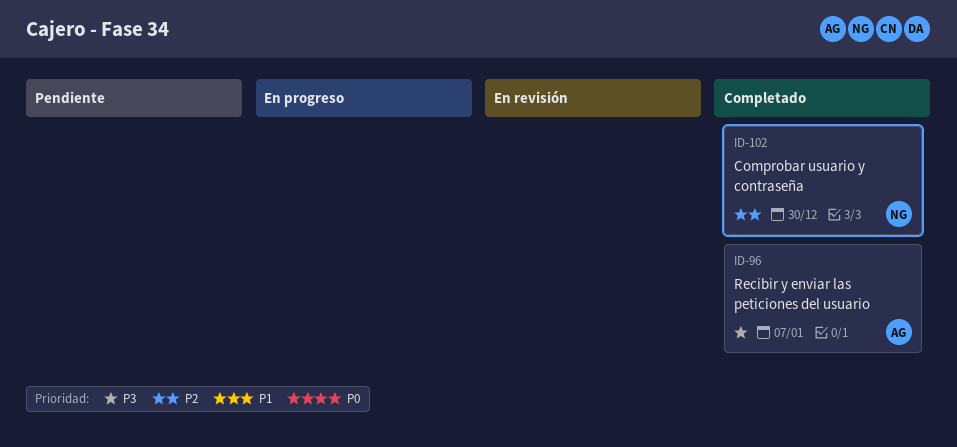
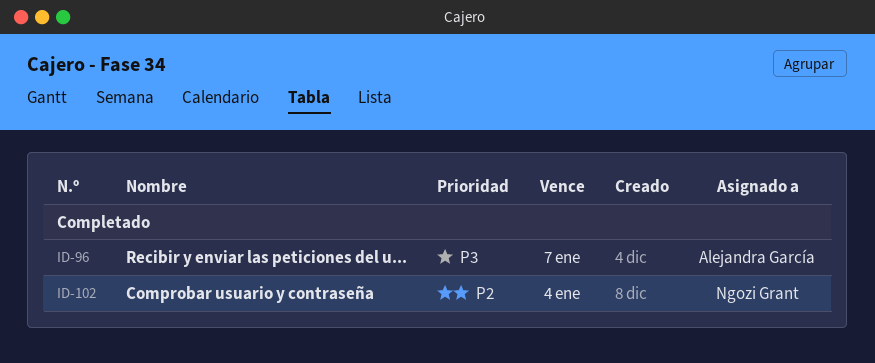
ID-102, due: Dec 30 -> Jan 4

